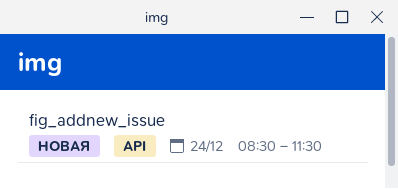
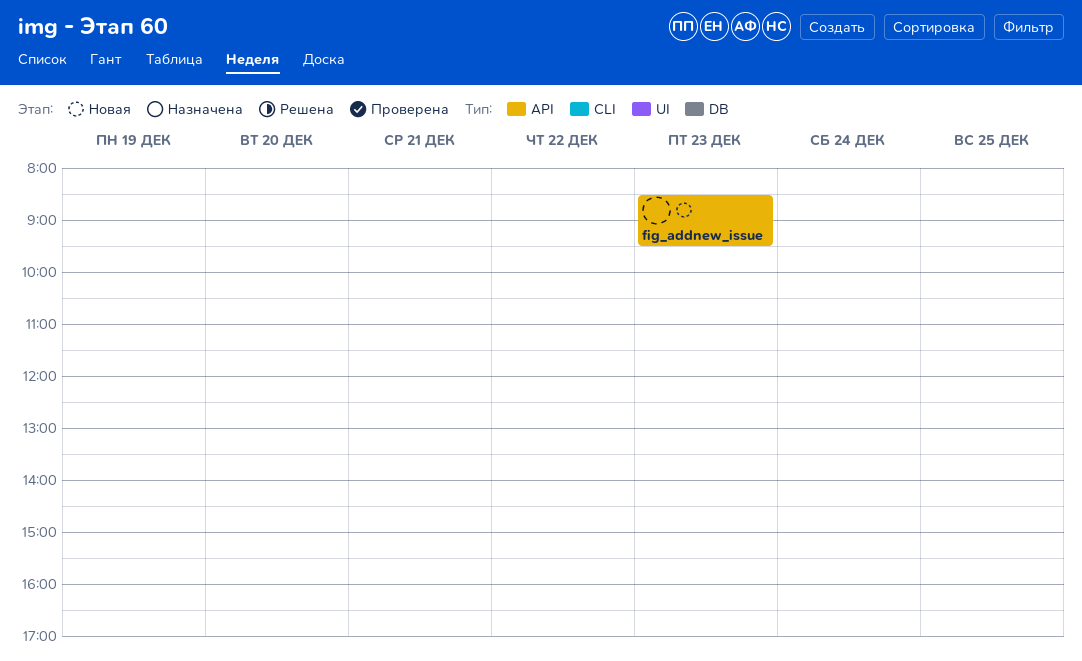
fig_addnew_issue, day: Dec 24 -> Dec 23
fig_addnew_issue, ends: 11:30 -> 09:30

